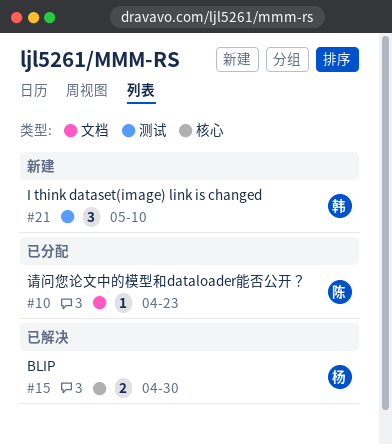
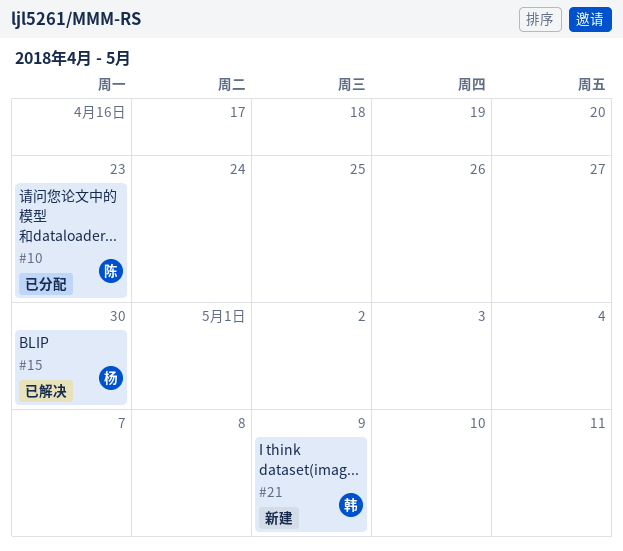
#21, due: May 10 -> May 9

